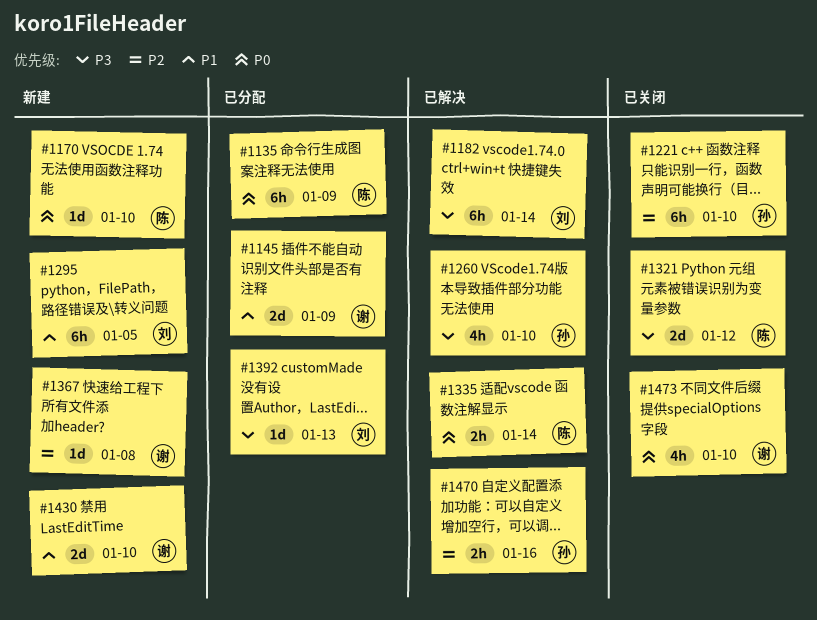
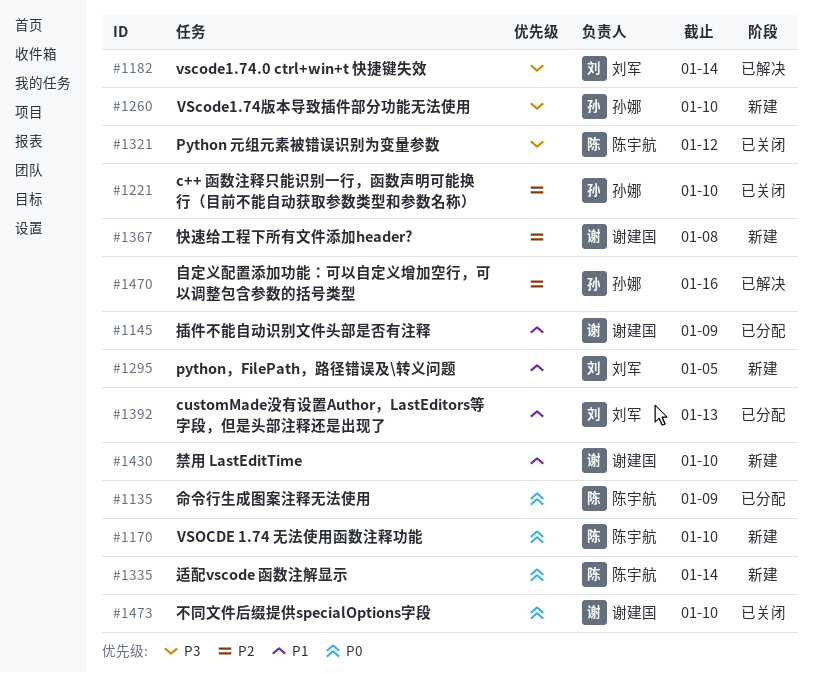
#1260, status: 已解决 -> 新建
#1335, status: 已解决 -> 新建
#1392, priority: P3 -> P1

